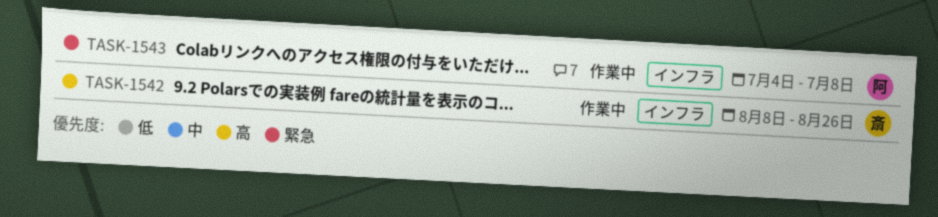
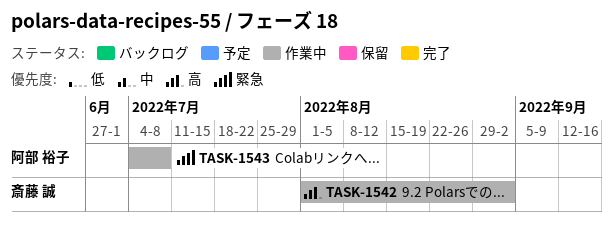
TASK-1542, start: Aug 8 -> Aug 1
TASK-1542, due: Aug 26 -> Sep 2

